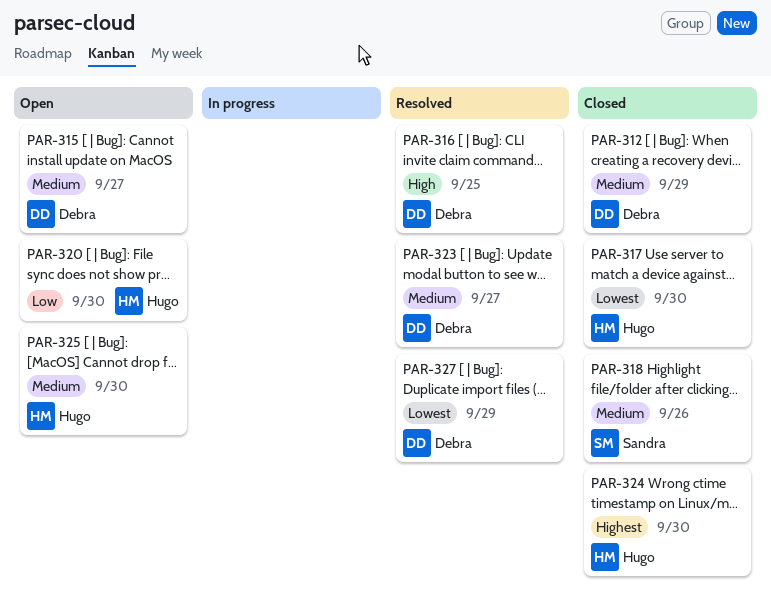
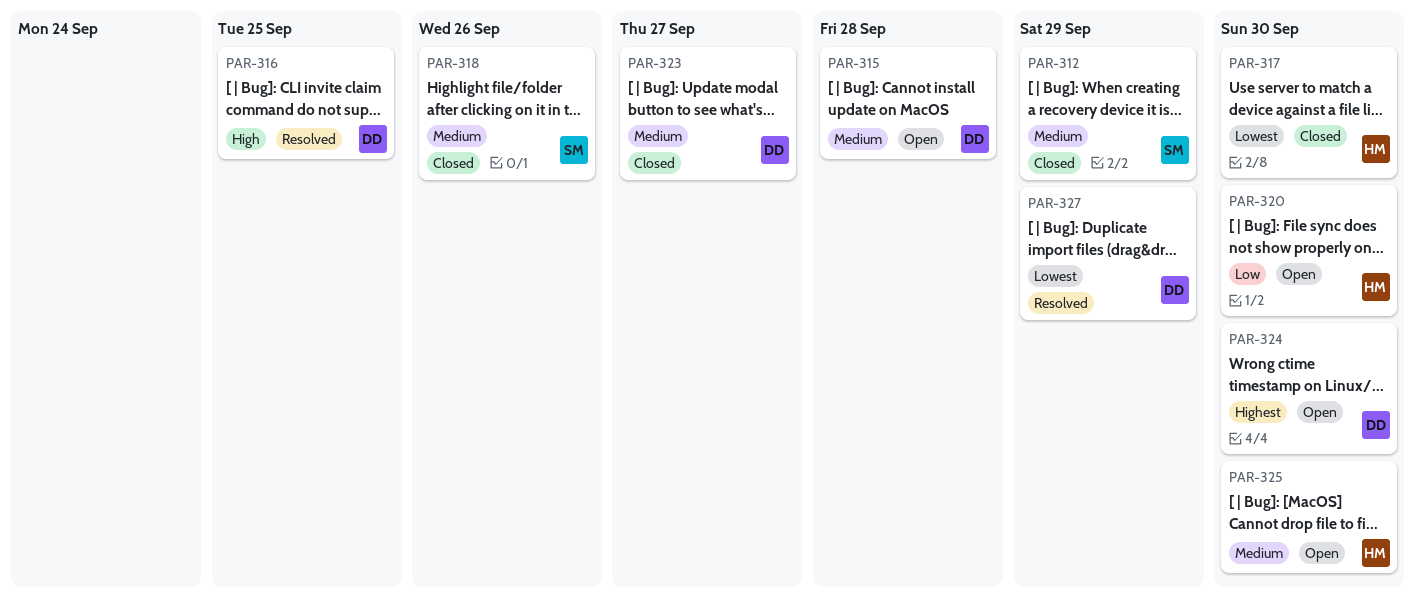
PAR-312, owner: Debra -> Sandra
PAR-315, due: Sep 27 -> Sep 28
PAR-323, status: Resolved -> Closed
PAR-324, status: Closed -> Open
PAR-324, owner: Hugo -> Debra

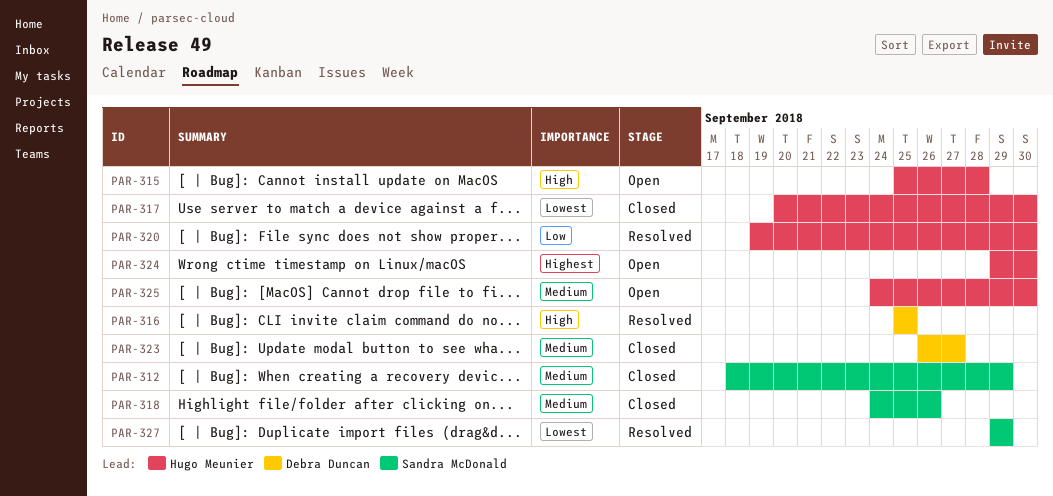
PAR-315, owner: Debra Duncan -> Hugo Meunier
PAR-315, priority: Medium -> High
PAR-320, status: Open -> Resolved
PAR-324, owner: Debra Duncan -> Hugo Meunier
PAR-327, owner: Debra Duncan -> Sandra McDonald

